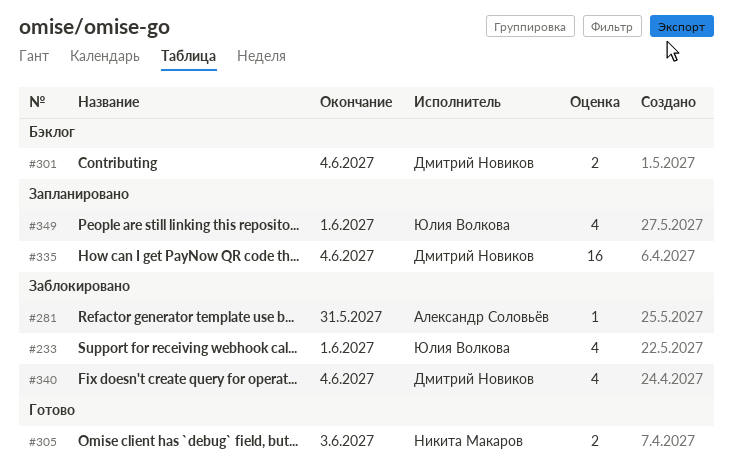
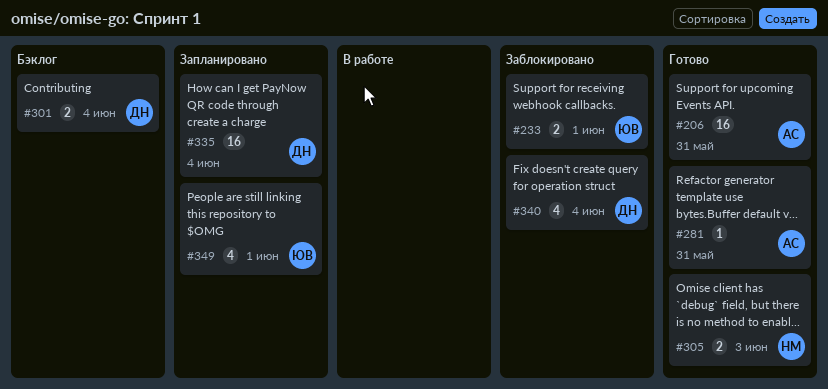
#206: none -> present
#233, estimate: 4 -> 2
#281, status: Заблокировано -> Готово

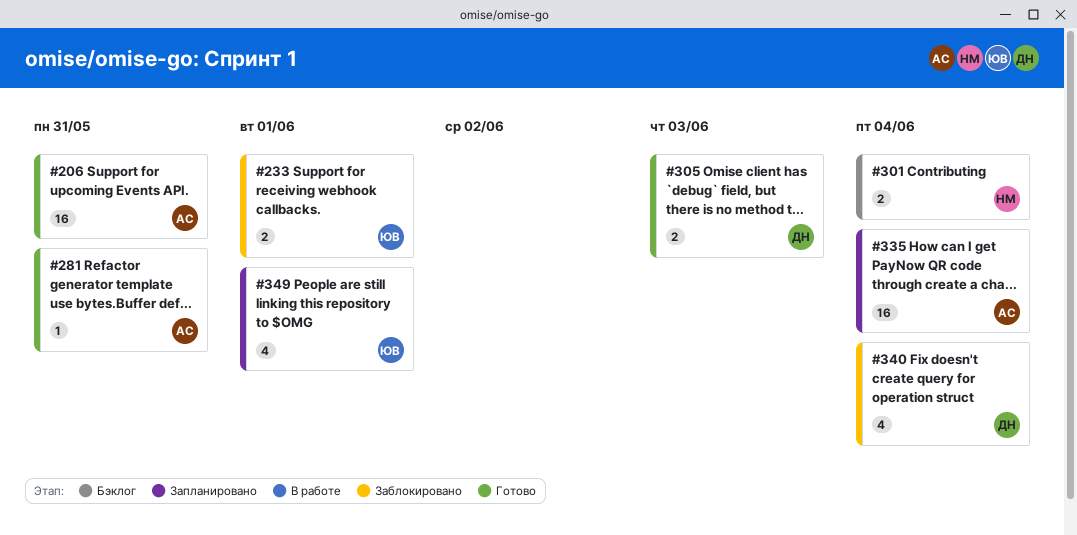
#301, owner: ДН -> НМ
#305, owner: НМ -> ДН
#335, owner: ДН -> АС

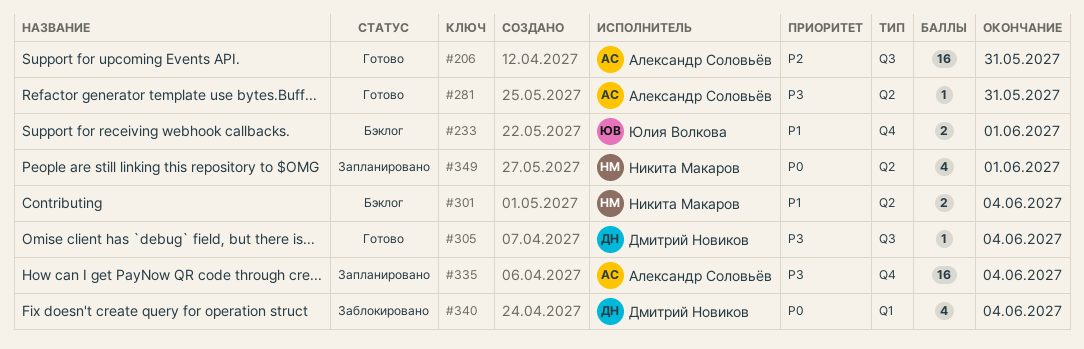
#233, status: Заблокировано -> Бэклог
#305, estimate: 2 -> 1
#305, due: Jun 3 -> Jun 4
#349, owner: Юлия Волкова -> Никита Макаров

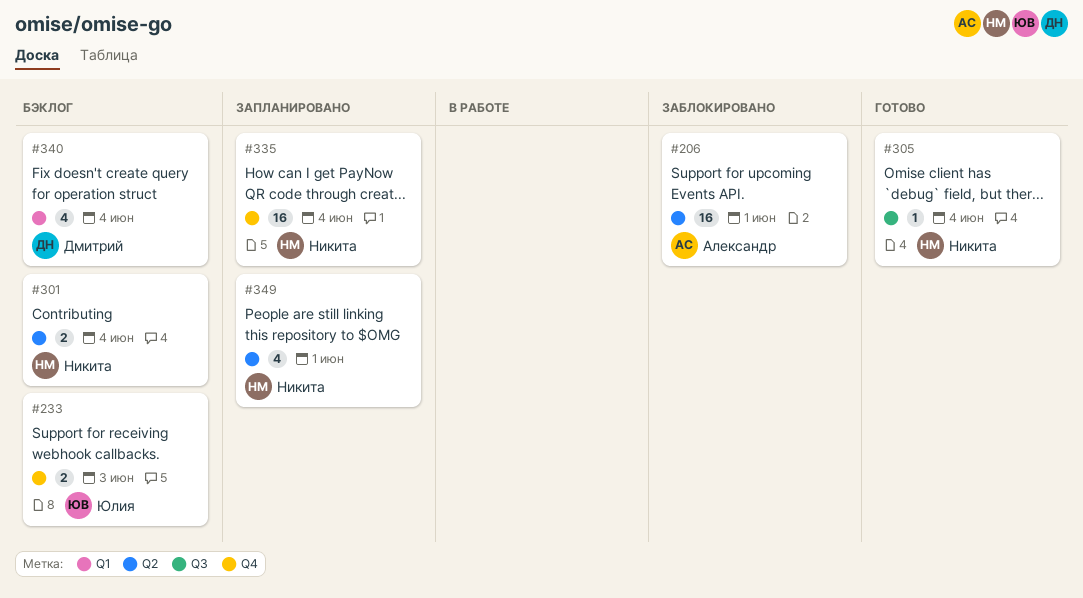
#206, status: Готово -> Заблокировано
#206, label: Q3 -> Q2
#206, due: May 31 -> Jun 1
#233, due: Jun 1 -> Jun 3
#281: present -> none
#305, owner: Дмитрий Новиков -> Никита Макаров
#335, owner: Александр Соловьёв -> Никита Макаров
#340, status: Заблокировано -> Бэклог

